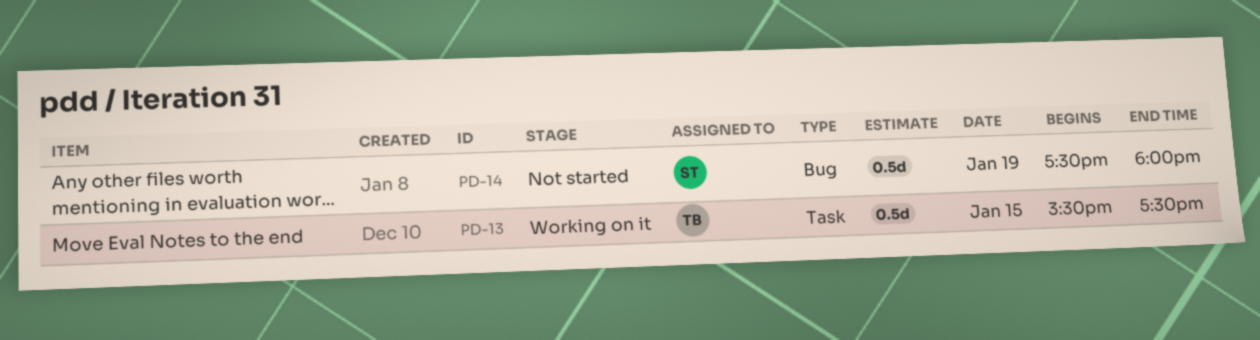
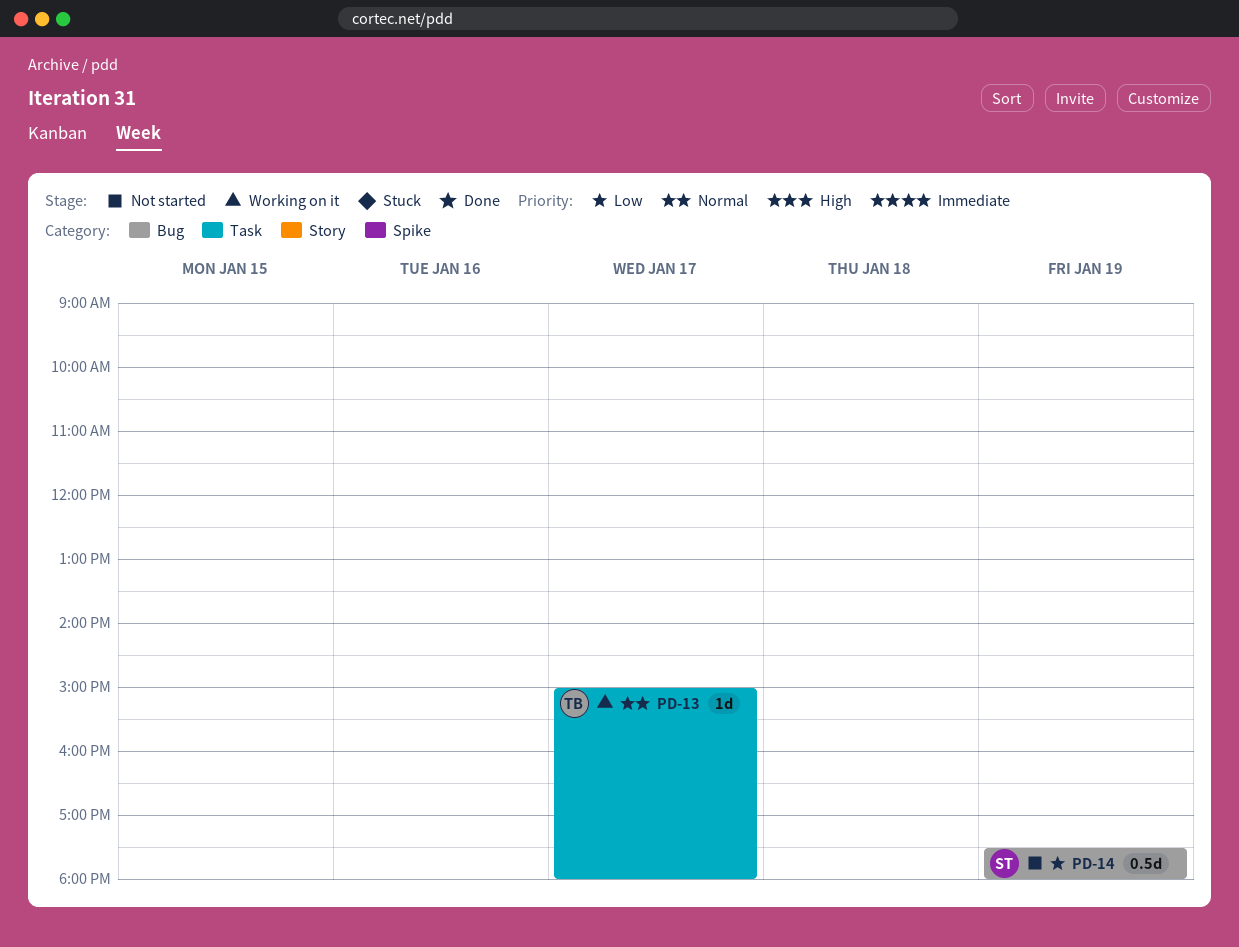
PD-13, estimate: 0.5d -> 1d
PD-13, day: Jan 15 -> Jan 17
PD-13, begins: 15:30 -> 15:00
PD-13, ends: 17:30 -> 18:00

